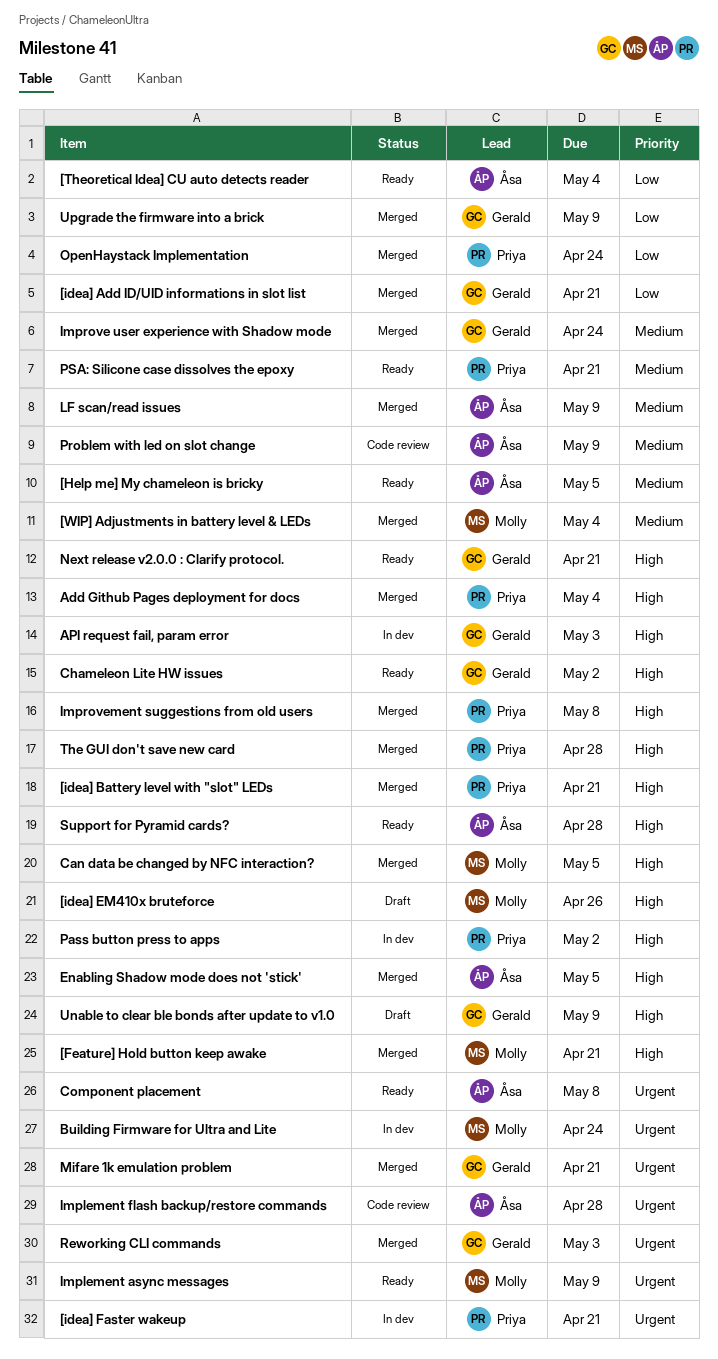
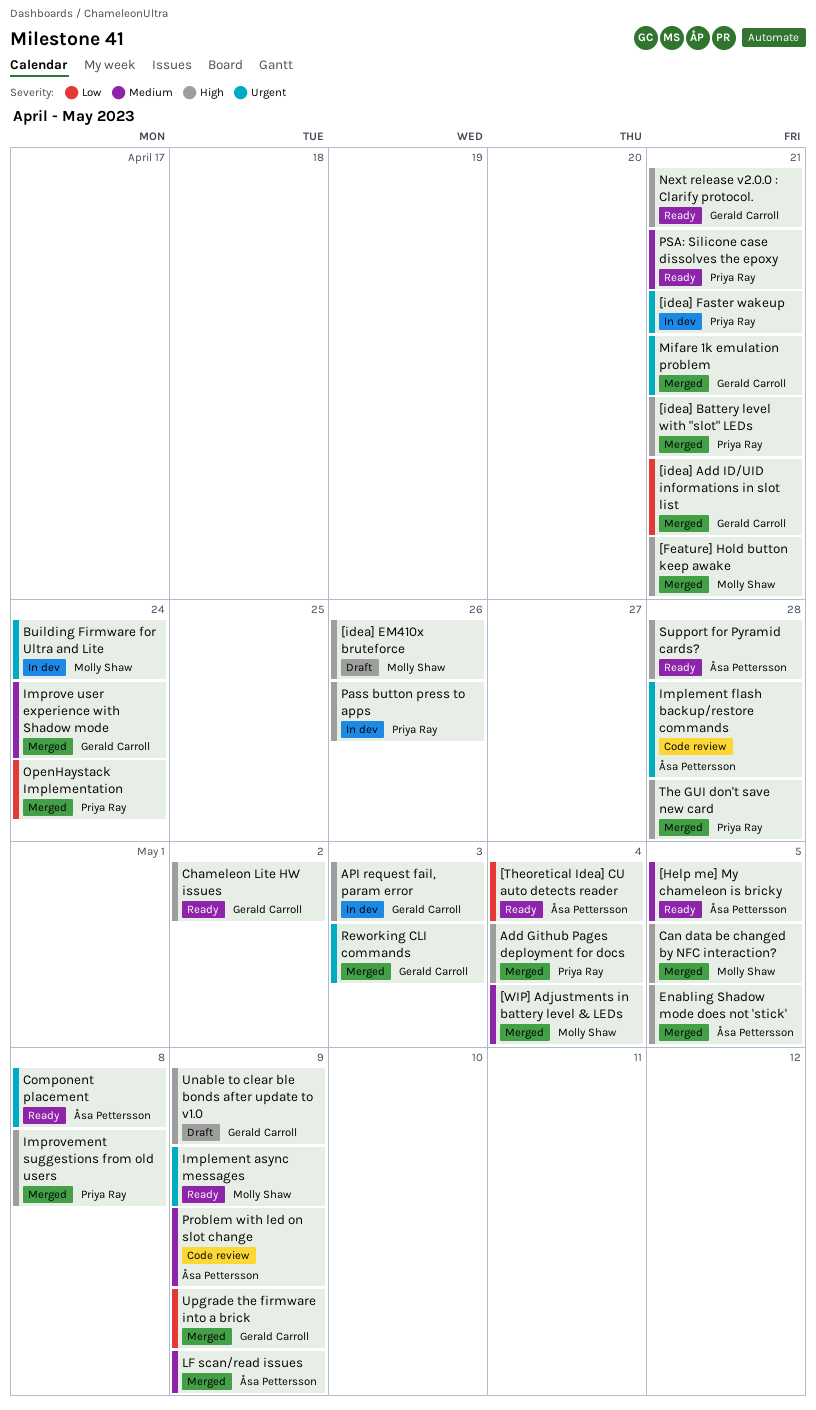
Pass button press to apps, due: May 2 -> Apr 26

